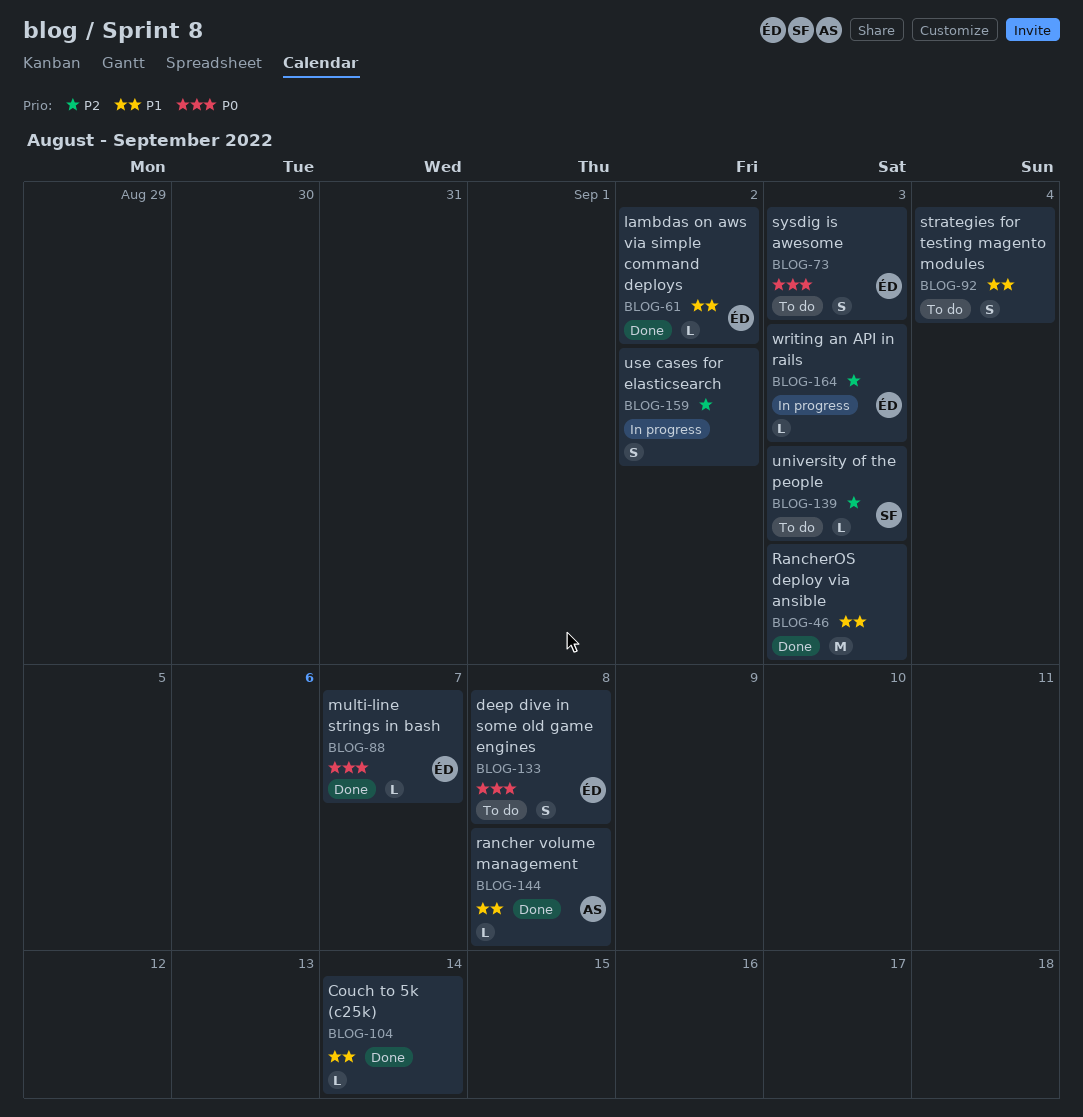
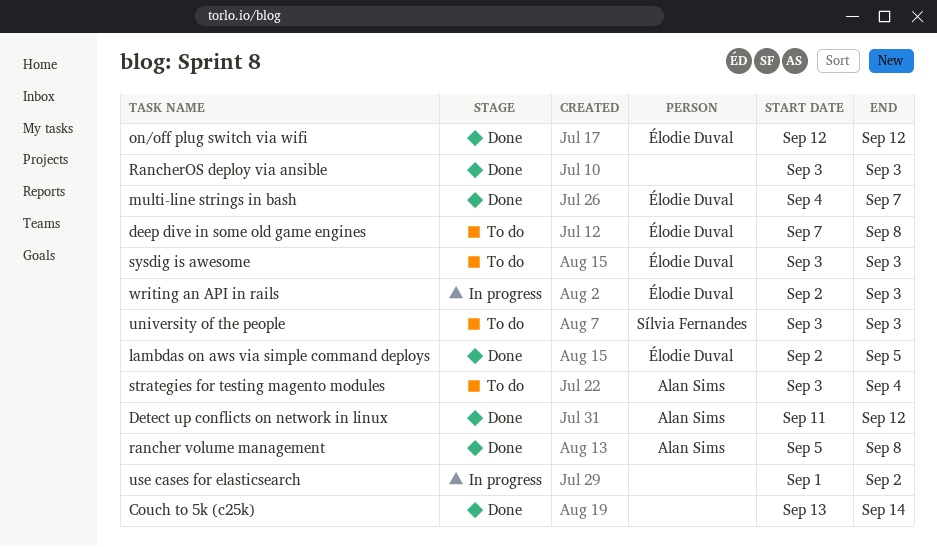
Detect up conflicts on network in linux: none -> present
lambdas on aws via simple command deploys, due: Sep 2 -> Sep 5
on/off plug switch via wifi: none -> present
strategies for testing magento modules, owner: none -> Alan Sims

